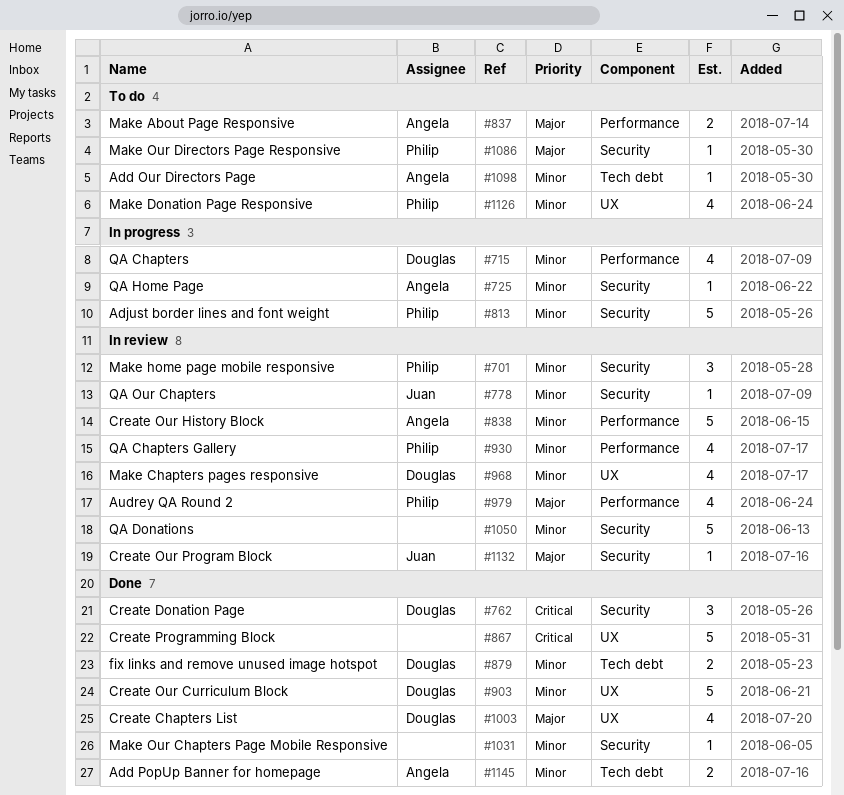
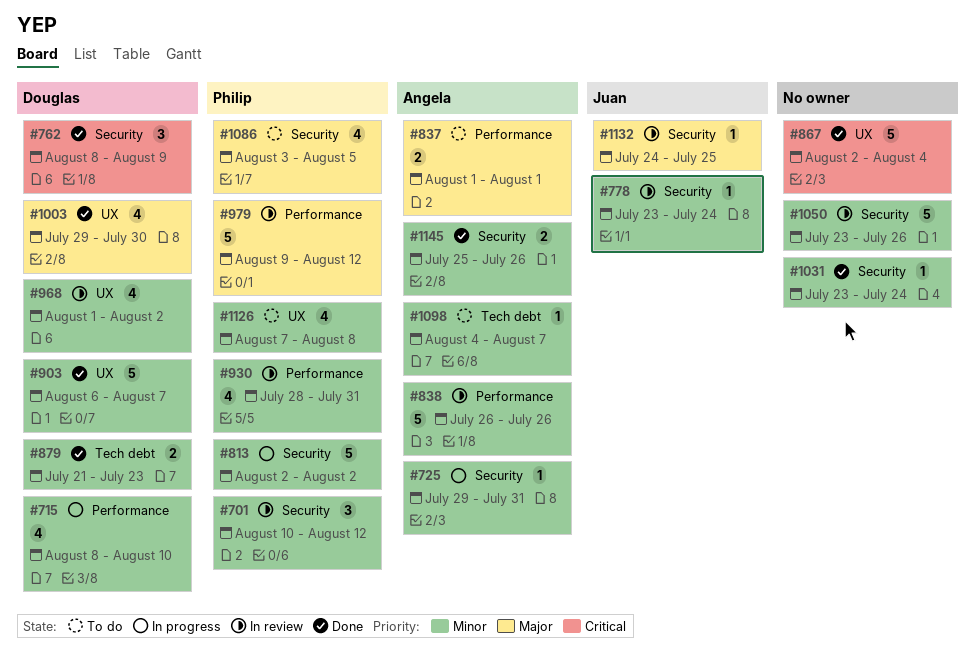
#979, estimate: 4 -> 5
#1086, estimate: 1 -> 4
#1145, label: Tech debt -> Security

